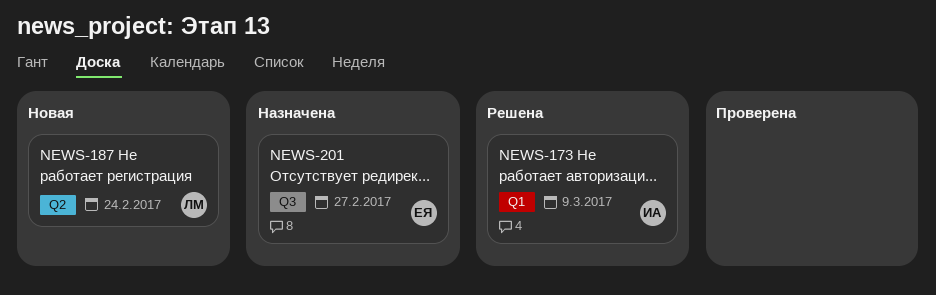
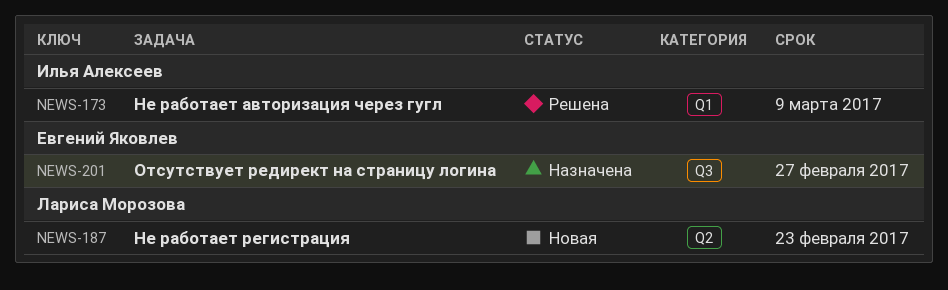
NEWS-187, due: Feb 24 -> Feb 23

